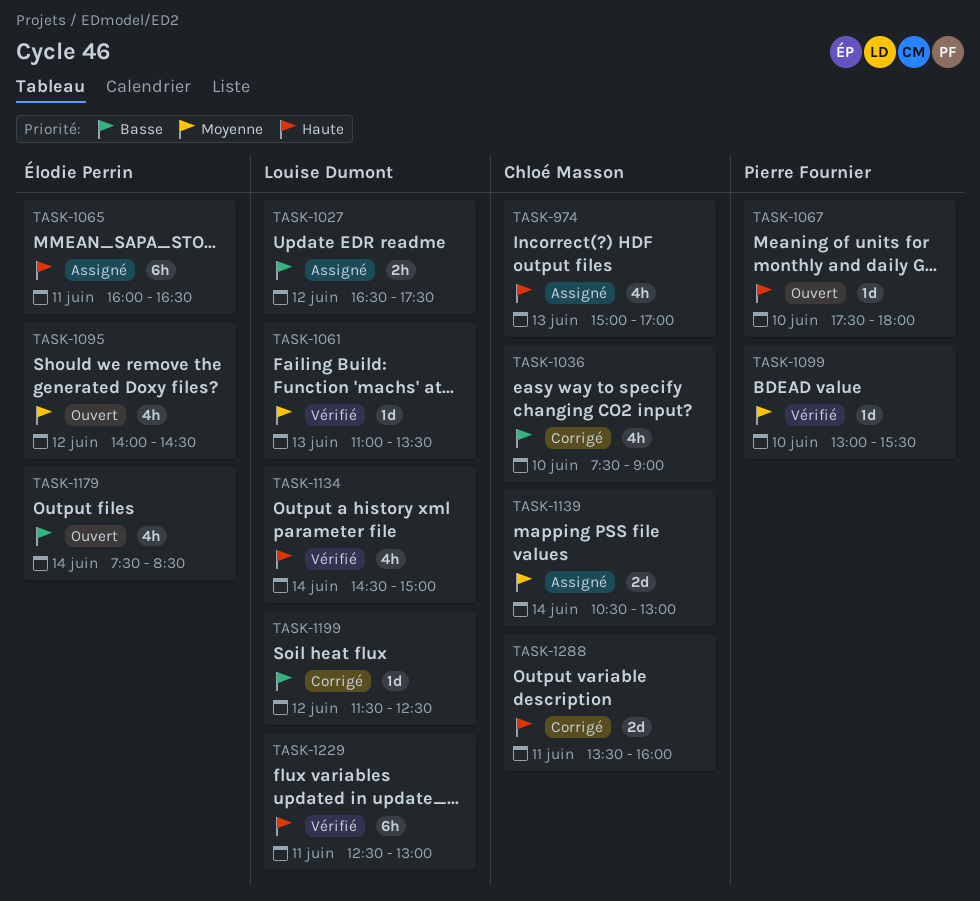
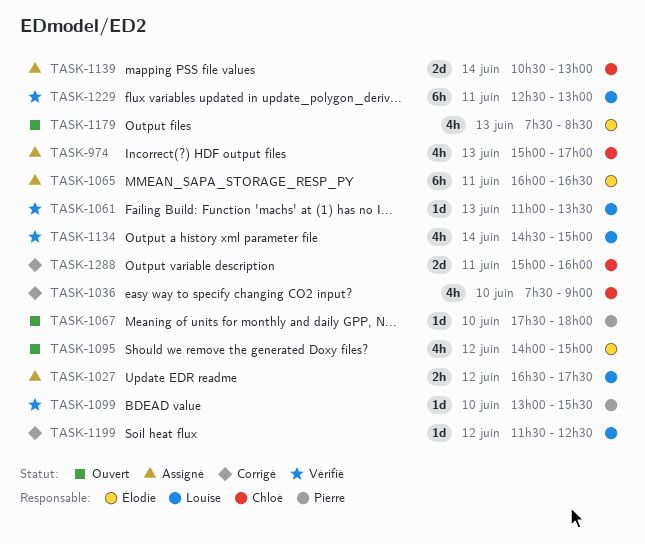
TASK-1095, ends: 14:30 -> 15:00
TASK-1179, day: Jun 14 -> Jun 13
TASK-1288, begins: 13:30 -> 15:00

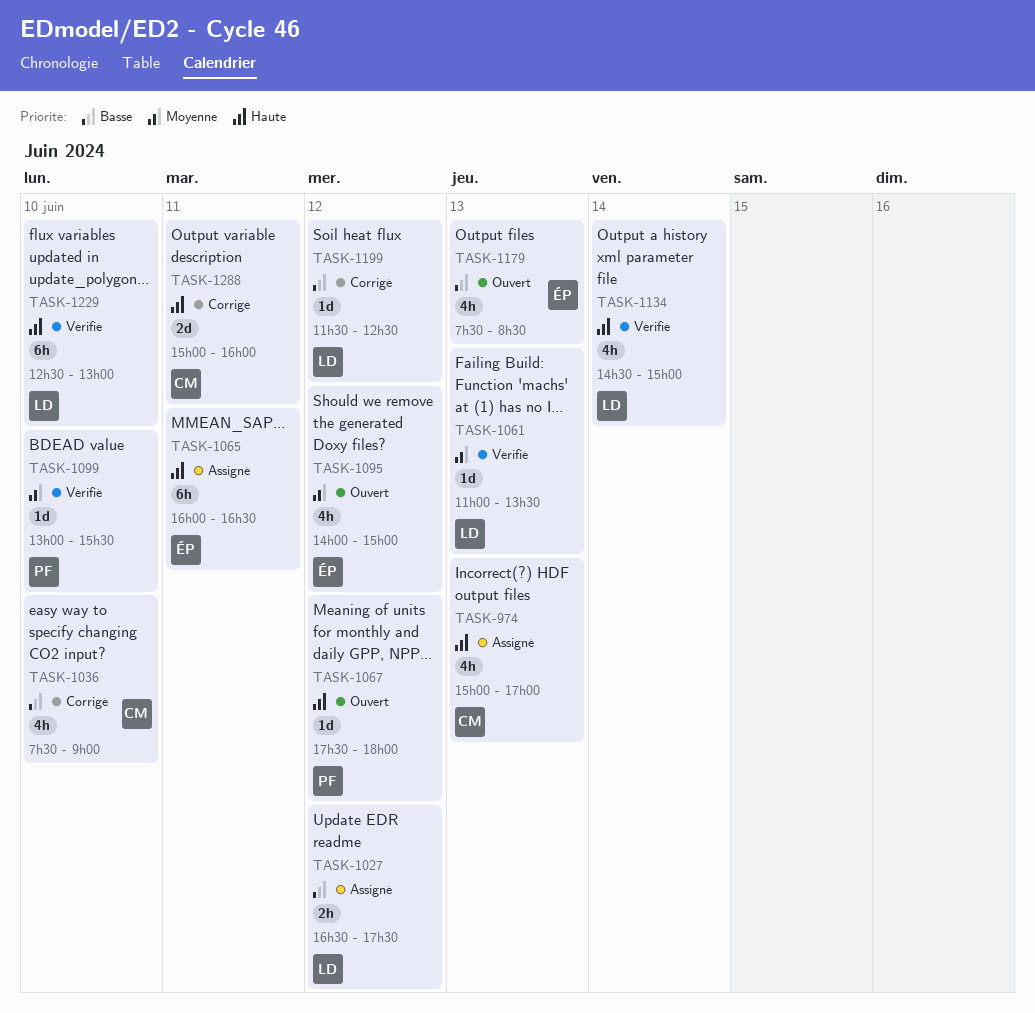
TASK-1067, day: Jun 10 -> Jun 12
TASK-1139: present -> none
TASK-1229, day: Jun 11 -> Jun 10

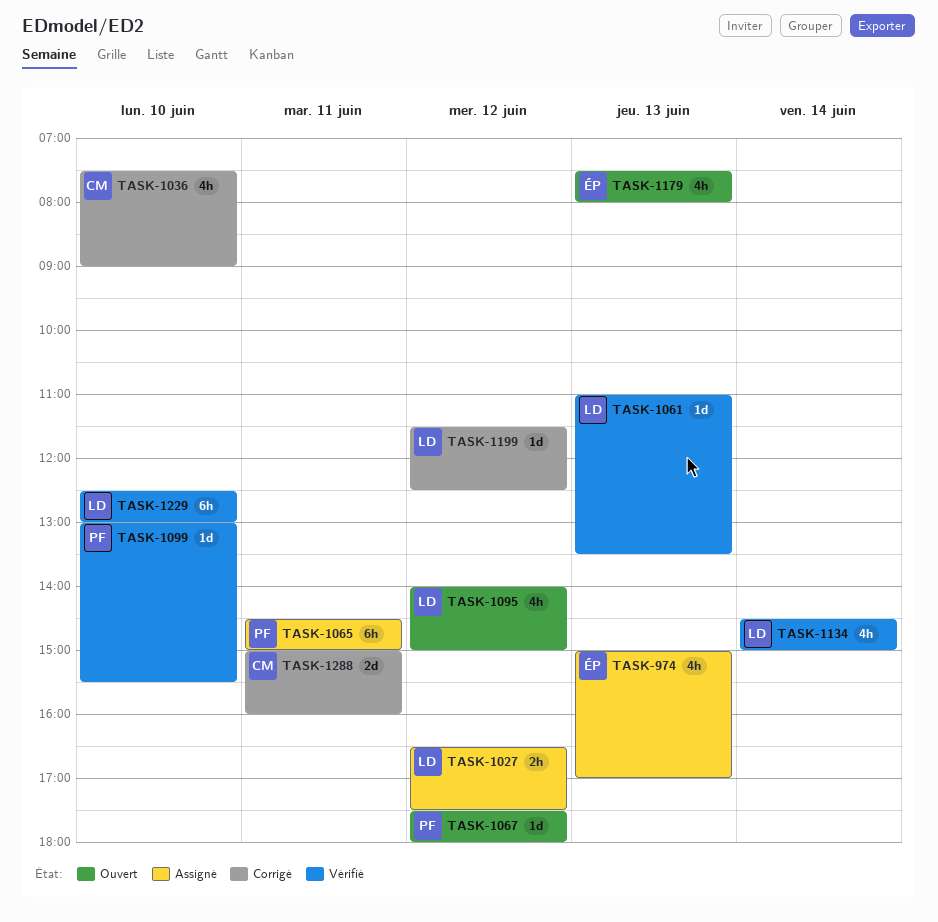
TASK-974, owner: CM -> ÉP
TASK-1065, owner: ÉP -> PF
TASK-1065, begins: 16:00 -> 14:30
TASK-1065, ends: 16:30 -> 15:00
TASK-1095, owner: ÉP -> LD
TASK-1179, ends: 08:30 -> 08:00

